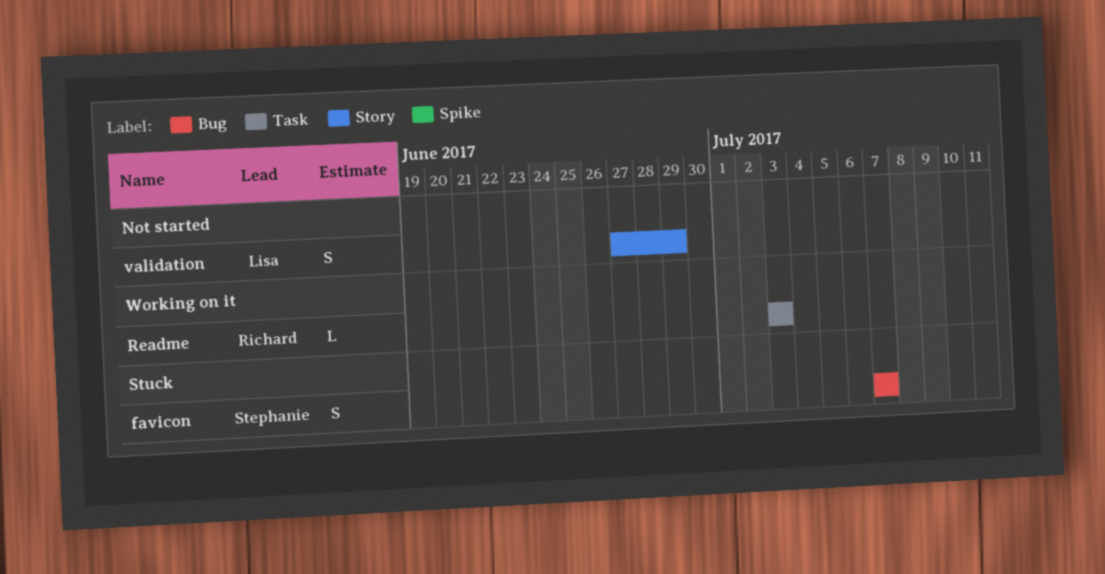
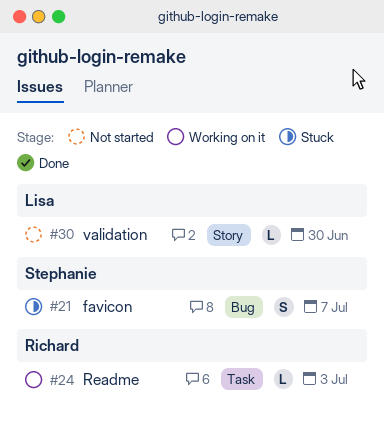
validation, estimate: S -> L
validation, due: Jun 29 -> Jun 30

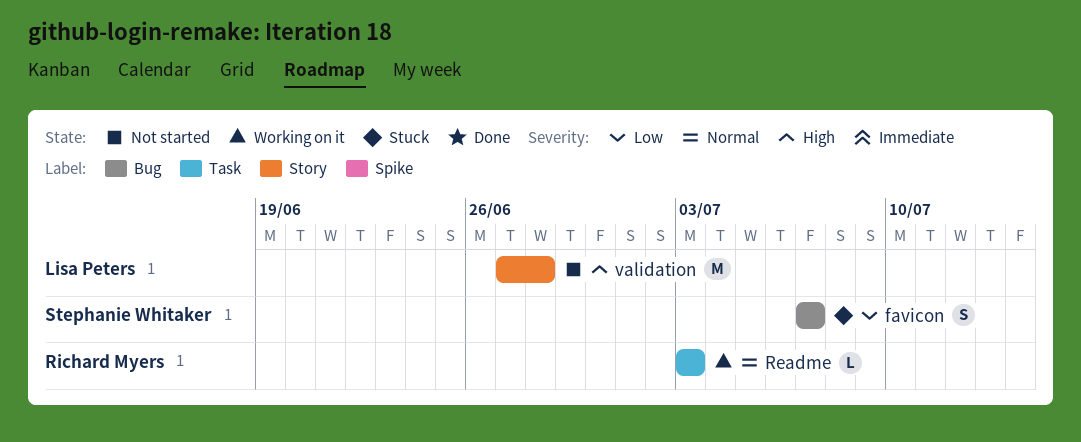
validation, estimate: L -> M
validation, due: Jun 30 -> Jun 28

